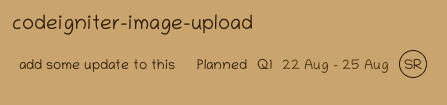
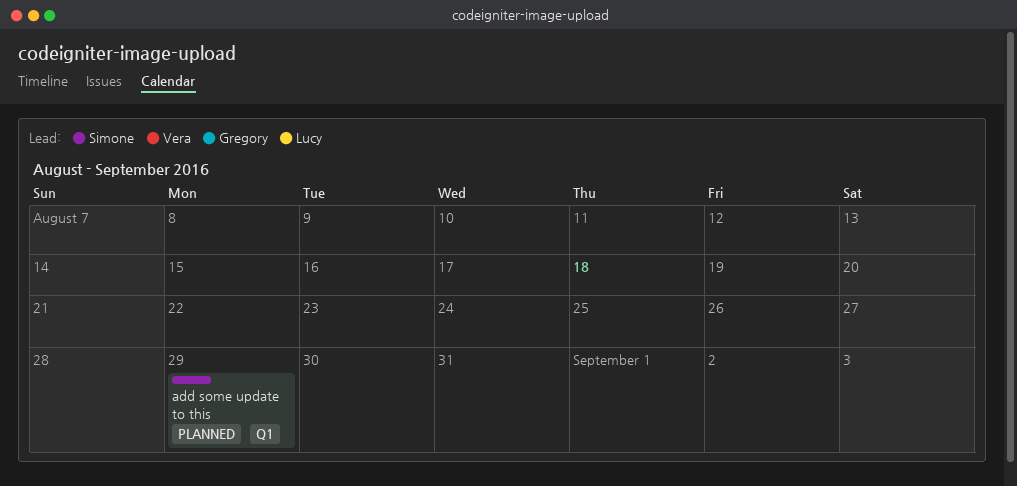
add some update to this, due: Aug 25 -> Aug 29

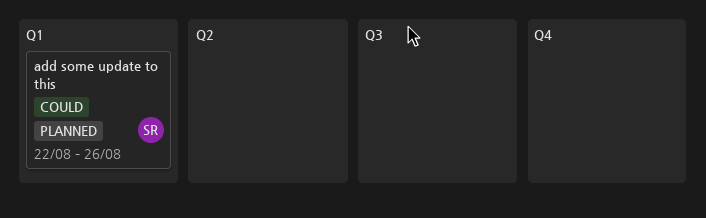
add some update to this, due: Aug 29 -> Aug 26

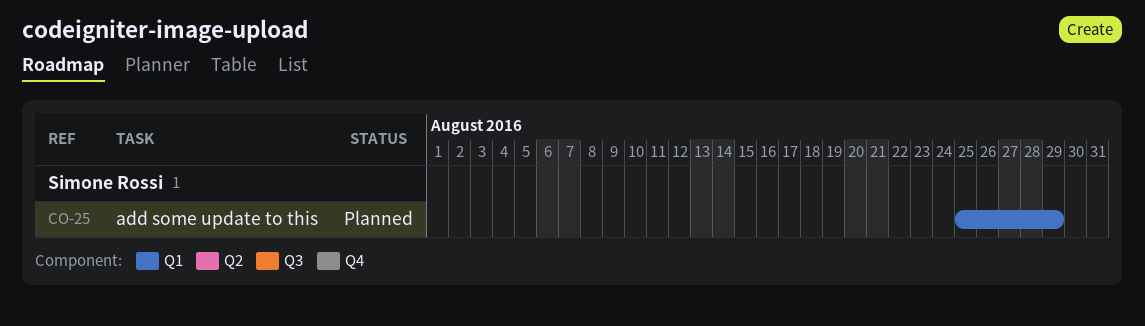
add some update to this, start: Aug 22 -> Aug 25
add some update to this, due: Aug 26 -> Aug 29

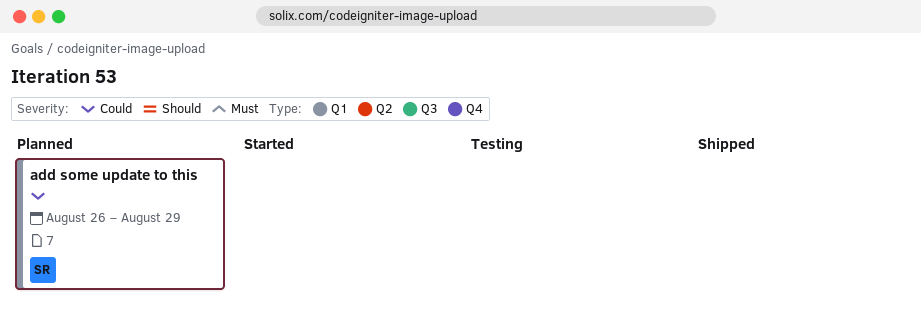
add some update to this, start: Aug 25 -> Aug 26

